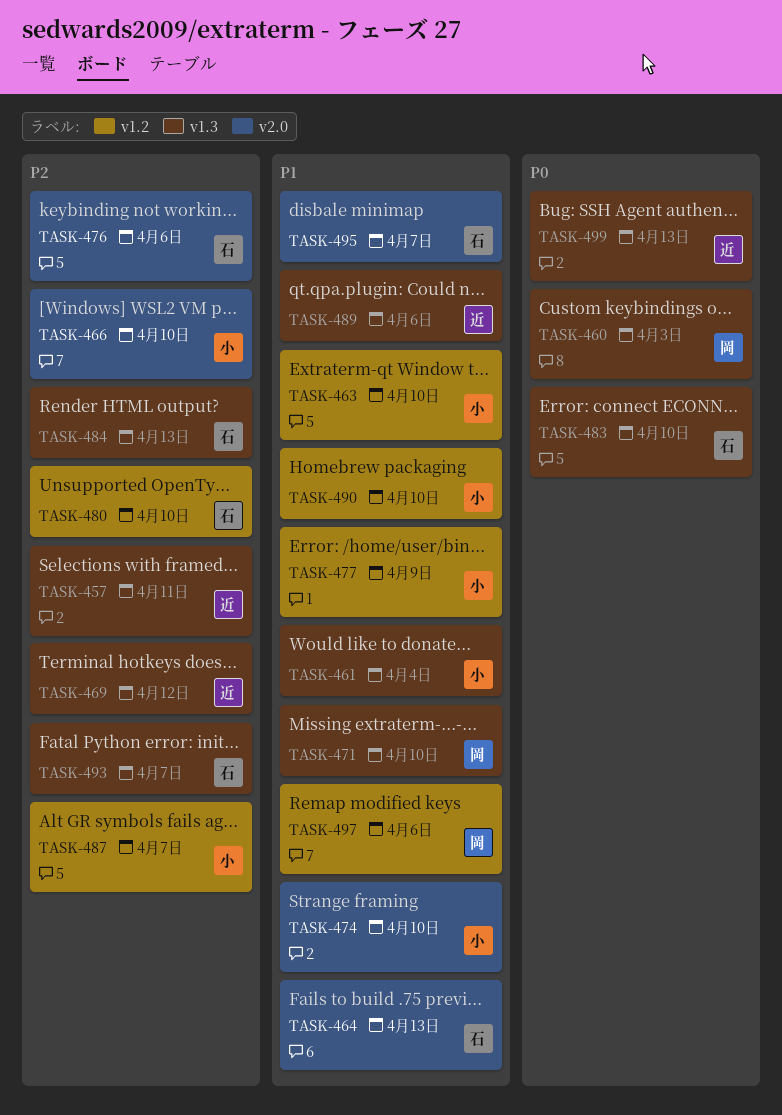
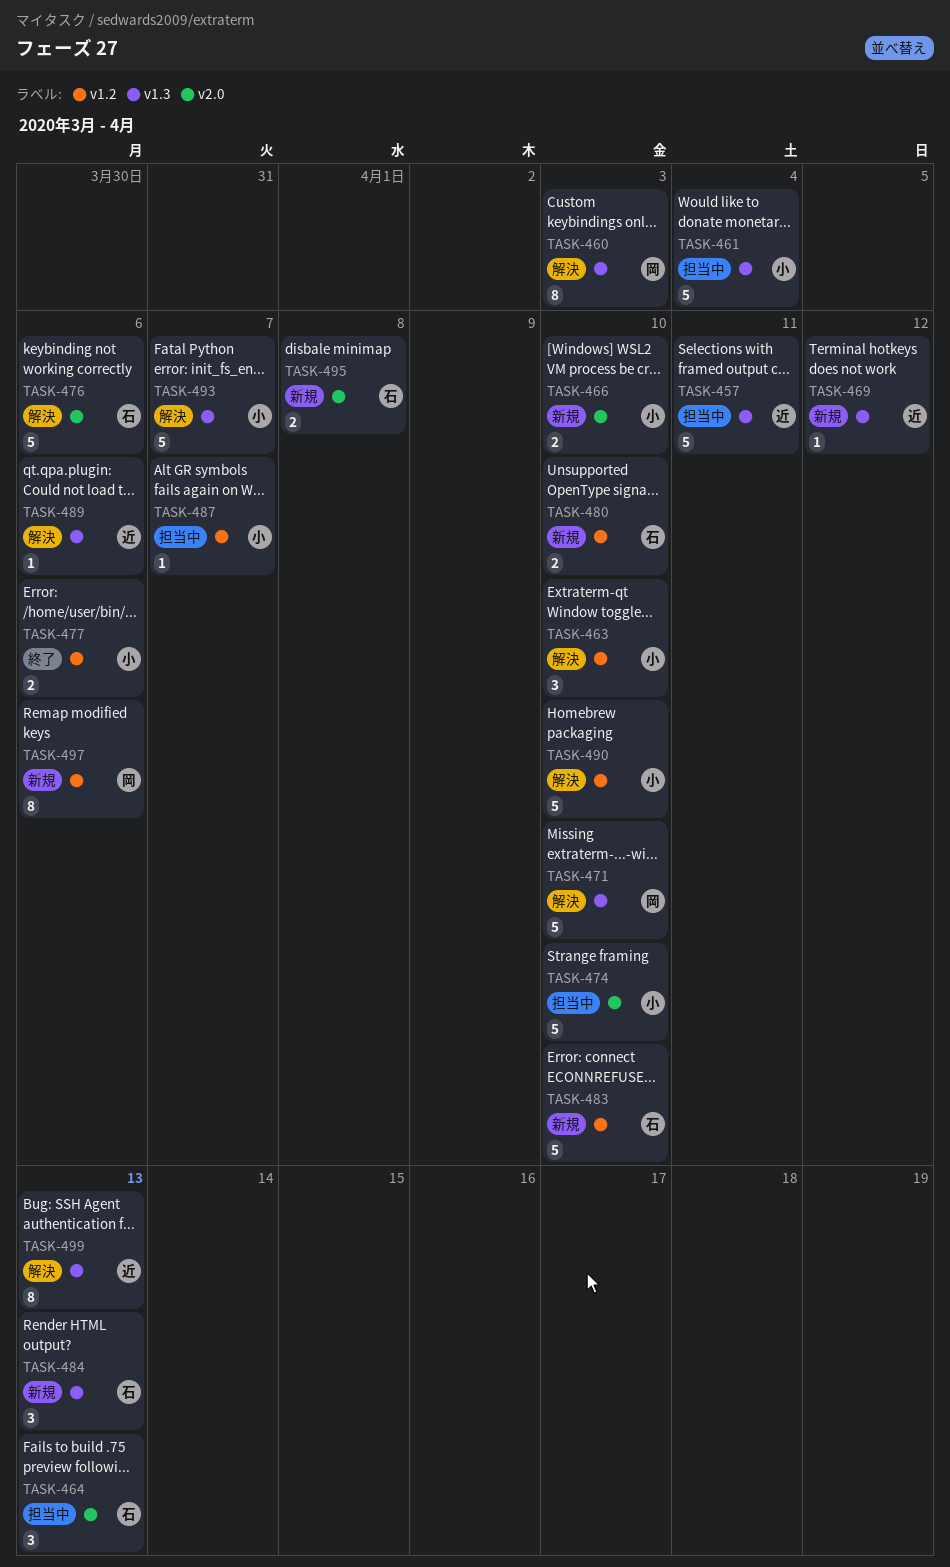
TASK-477, due: Apr 9 -> Apr 6
TASK-483, label: v1.3 -> v1.2
TASK-493, owner: 石 -> 小
TASK-495, due: Apr 7 -> Apr 8

